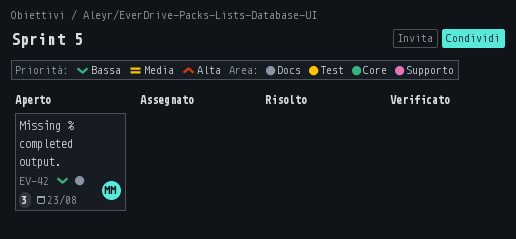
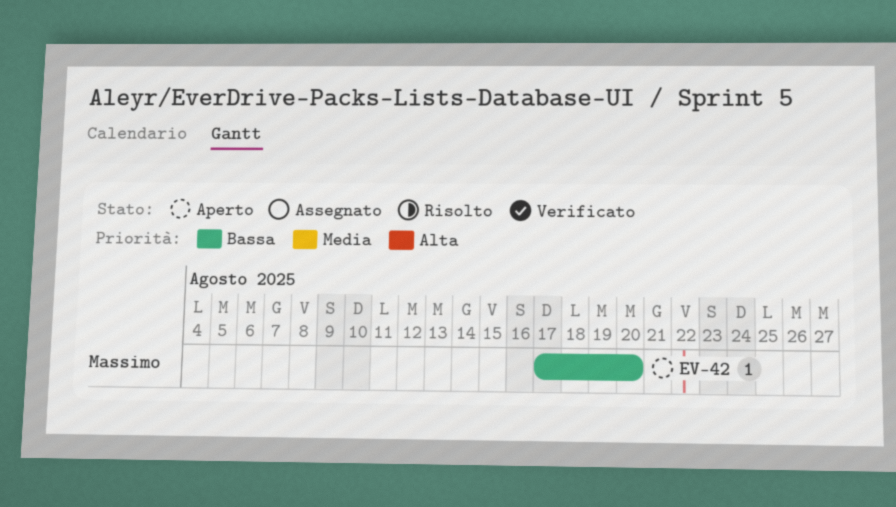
EV-42, estimate: 3 -> 1
EV-42, due: Aug 23 -> Aug 20

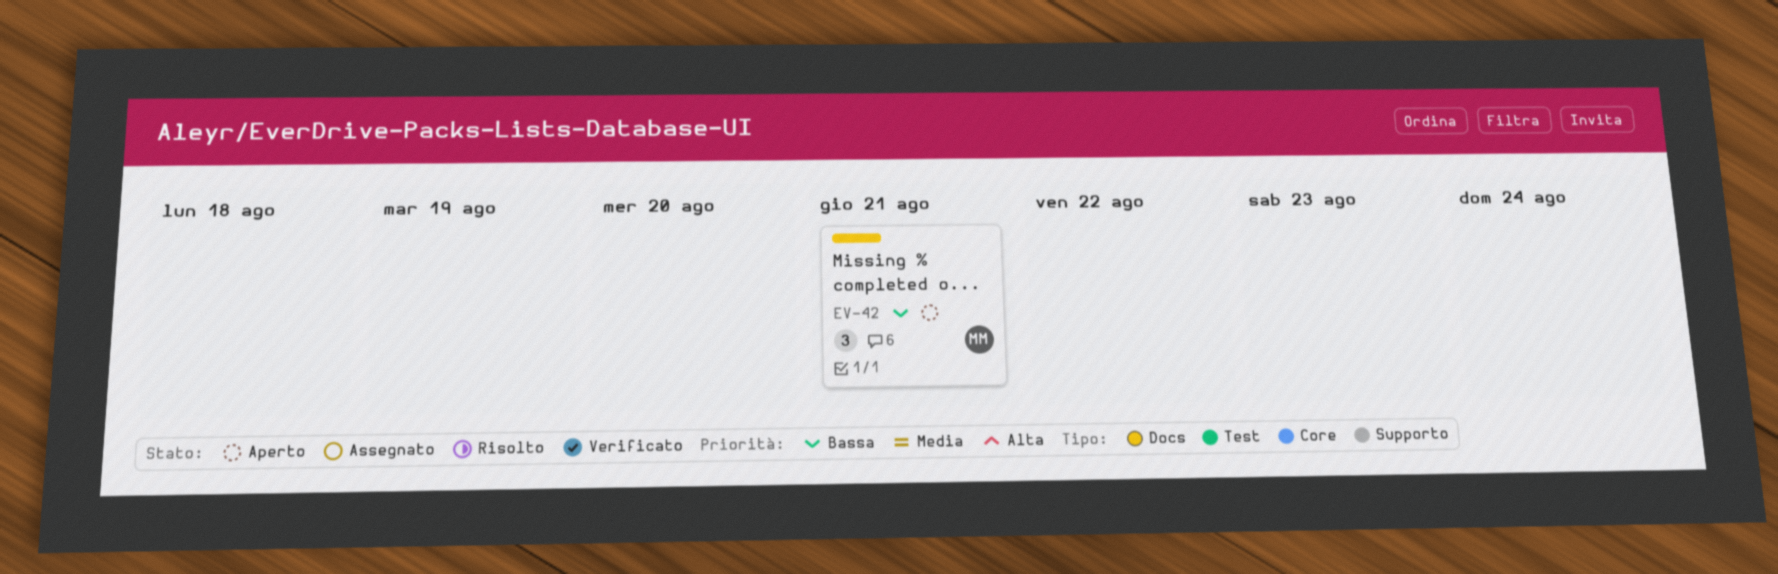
EV-42, estimate: 1 -> 3
EV-42, due: Aug 20 -> Aug 21

